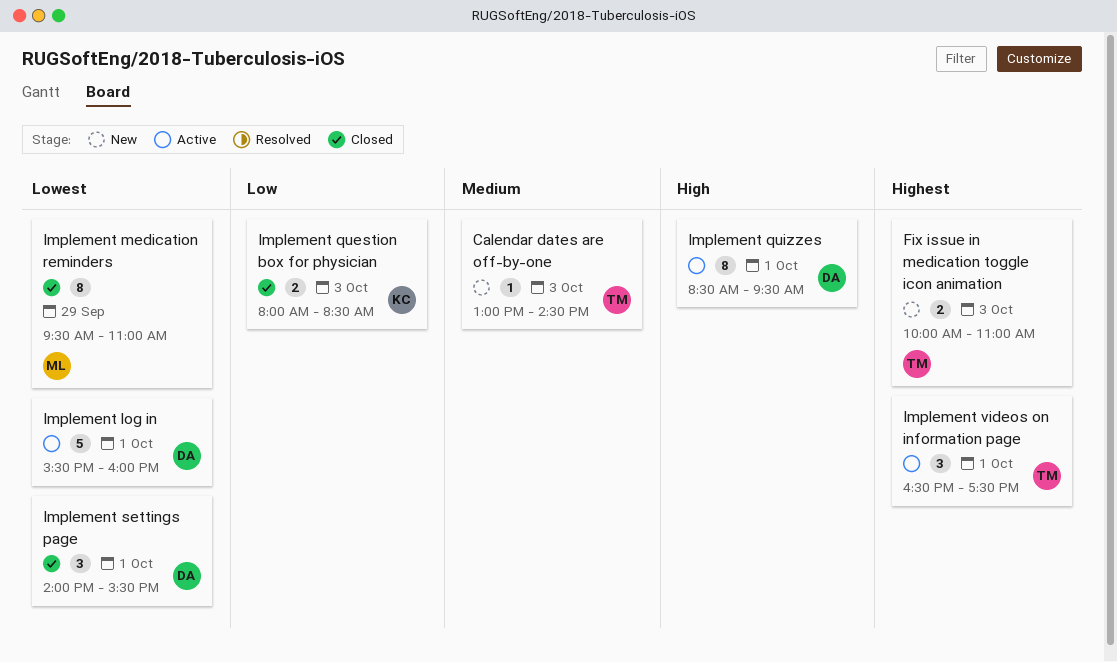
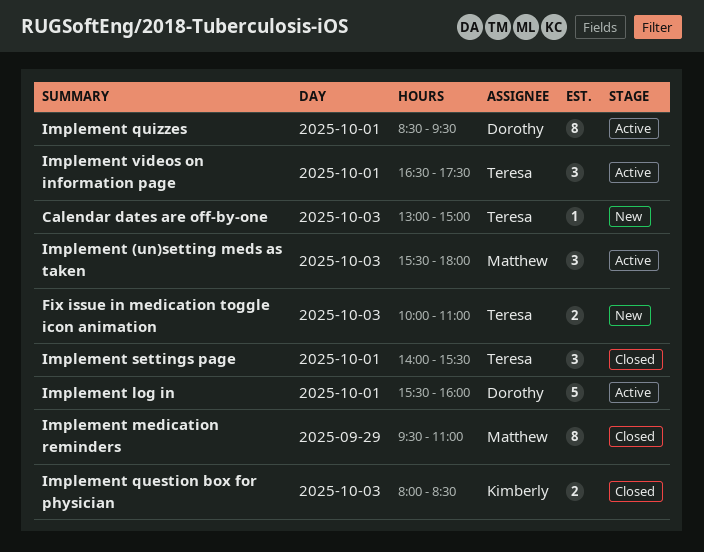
Calendar dates are off-by-one, ends: 14:30 -> 15:00
Implement (un)setting meds as taken: none -> present
Implement settings page, owner: Dorothy -> Teresa

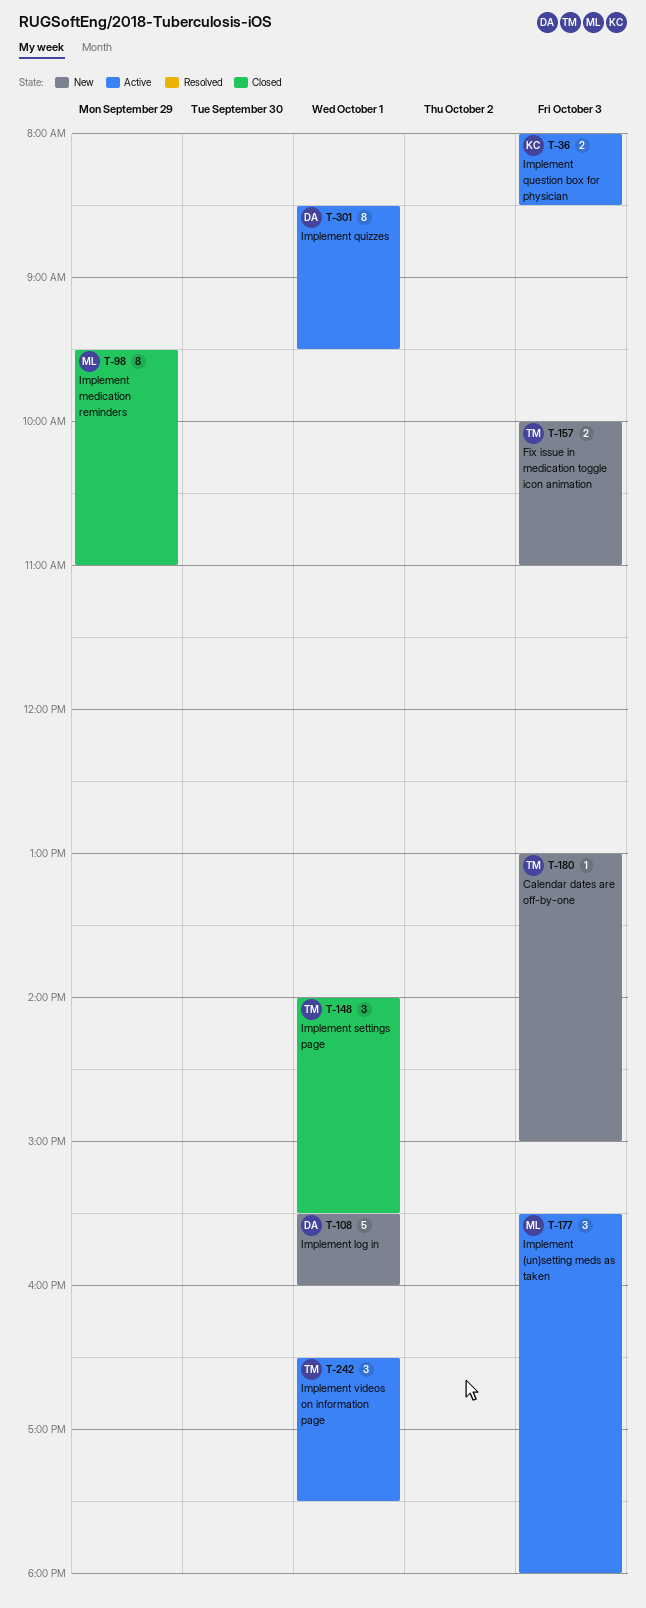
Implement log in, status: Active -> New
Implement question box for physician, status: Closed -> Active

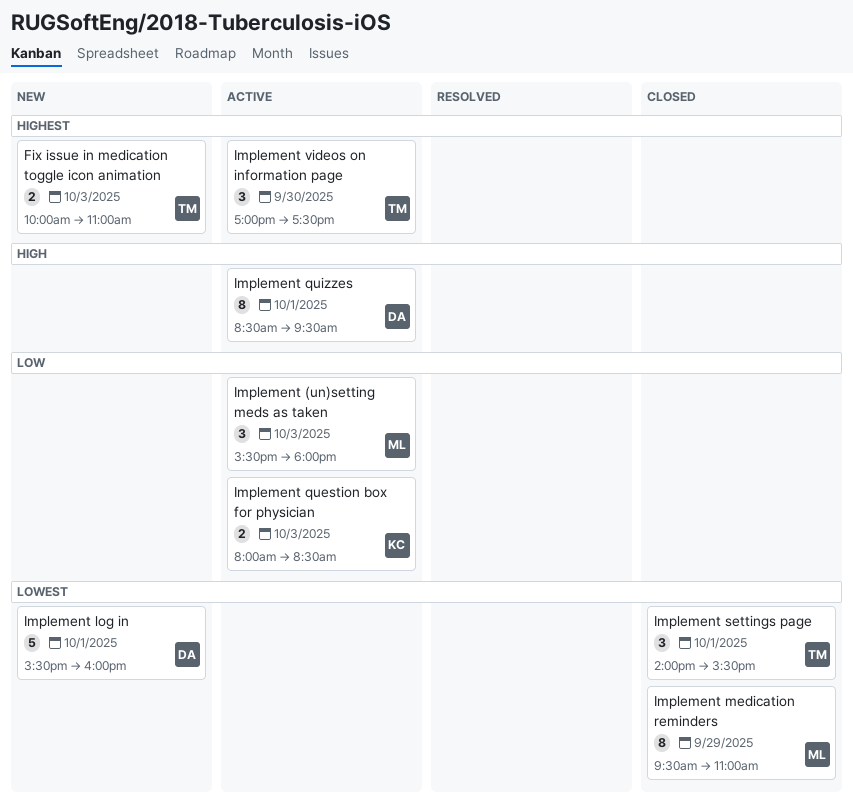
Calendar dates are off-by-one: present -> none
Implement videos on information page, day: Oct 1 -> Sep 30
Implement videos on information page, begins: 16:30 -> 17:00

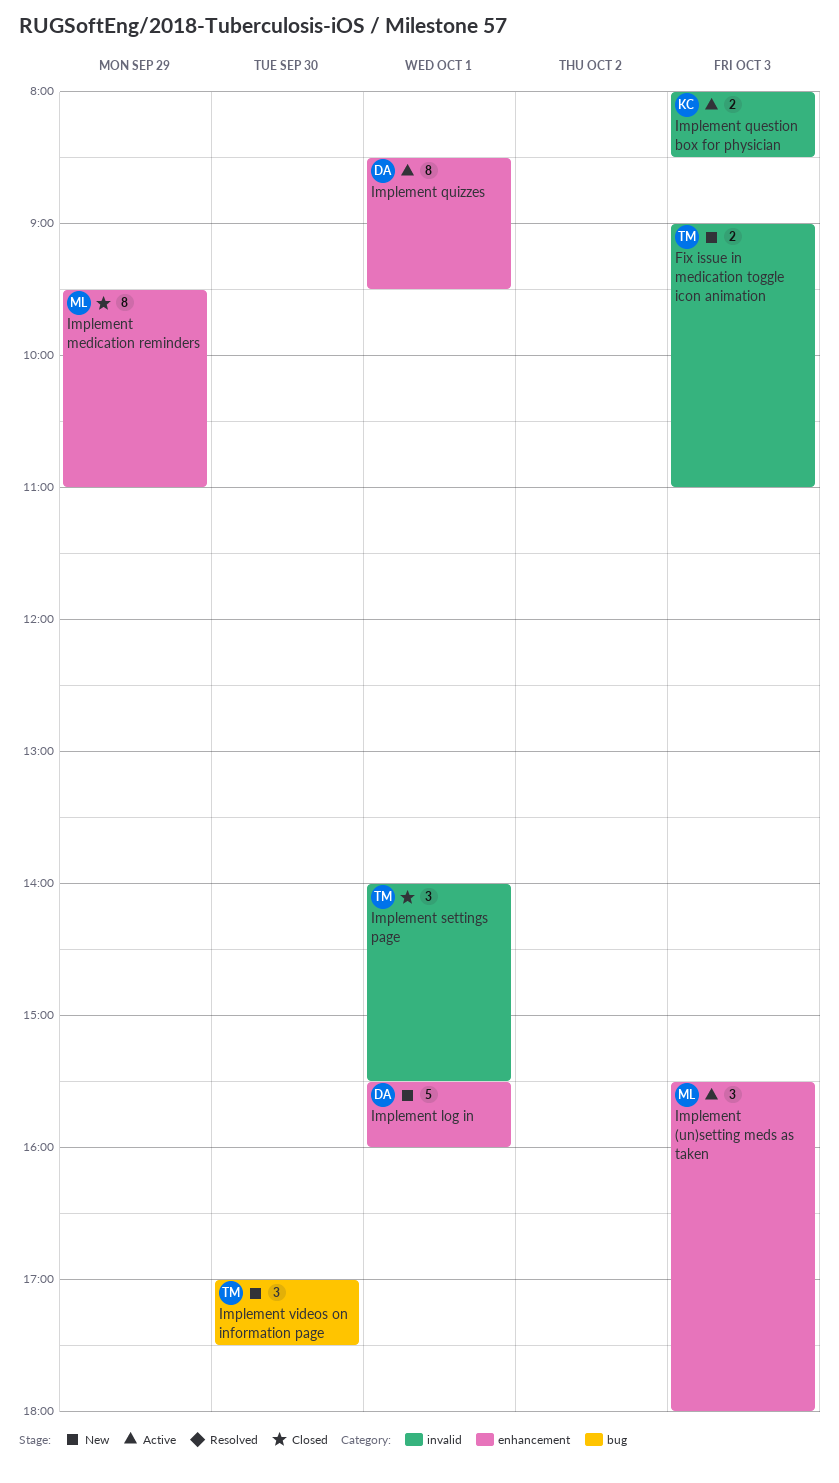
Fix issue in medication toggle icon animation, begins: 10:00 -> 09:00
Implement videos on information page, status: Active -> New

